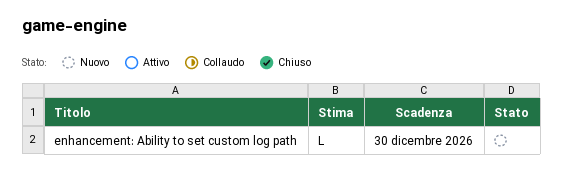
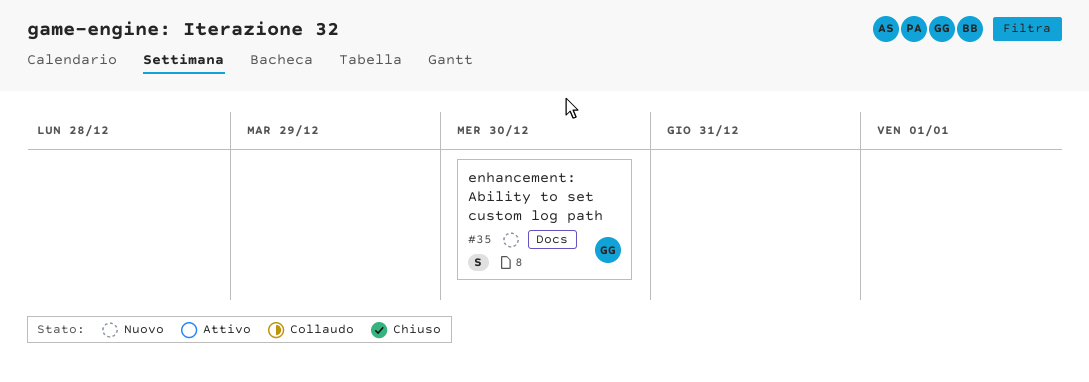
enhancement: Ability to set custom log path, estimate: L -> S

